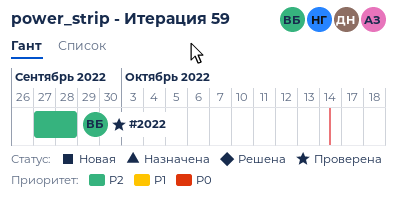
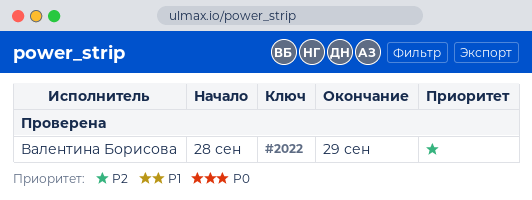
#2022, start: Sep 27 -> Sep 28
#2022, due: Sep 28 -> Sep 29

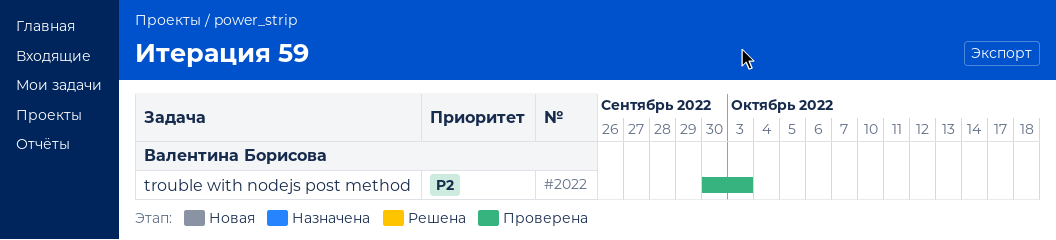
#2022, start: Sep 28 -> Sep 30
#2022, due: Sep 29 -> Oct 3

